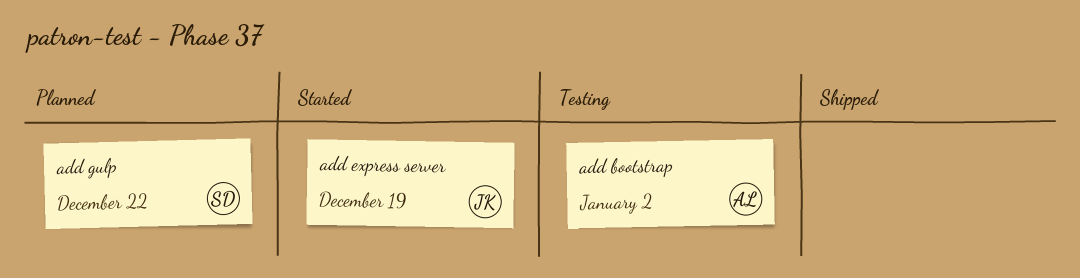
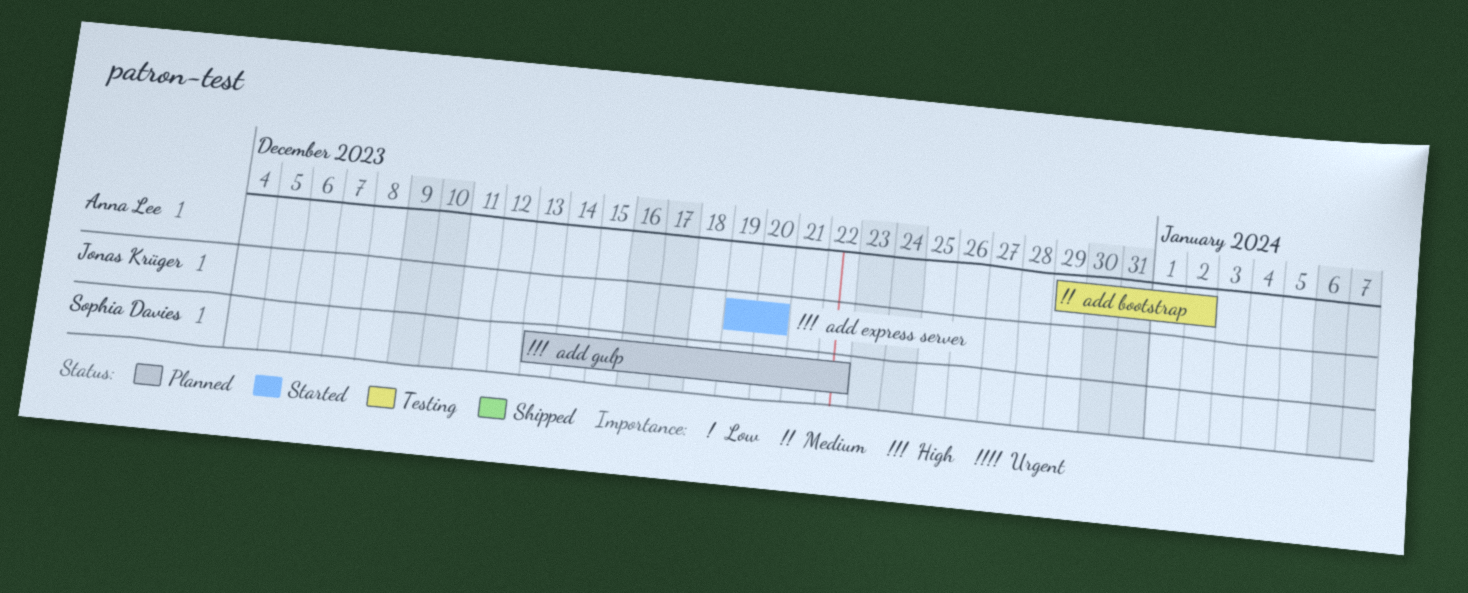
add express server, due: Dec 19 -> Dec 20

